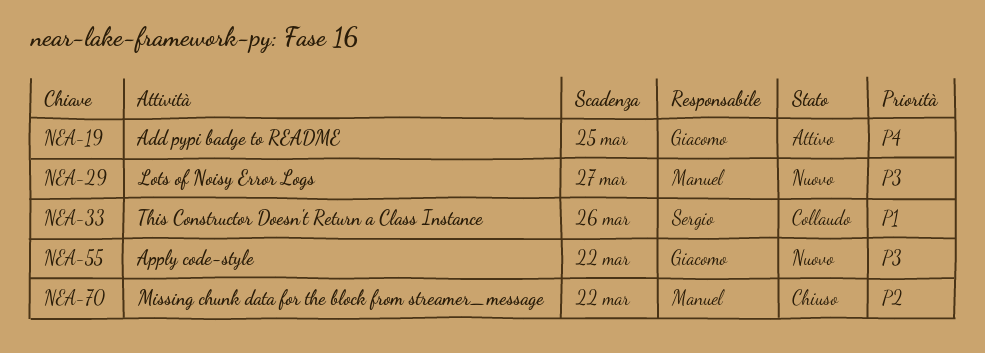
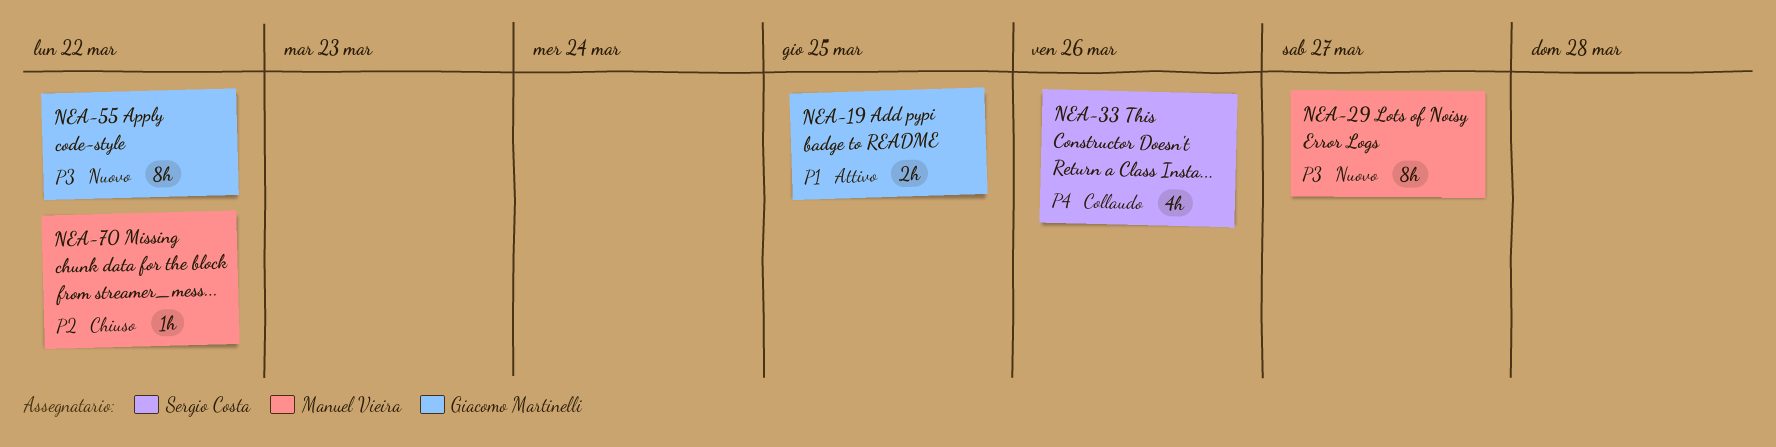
NEA-19, priority: P4 -> P1
NEA-33, priority: P1 -> P4

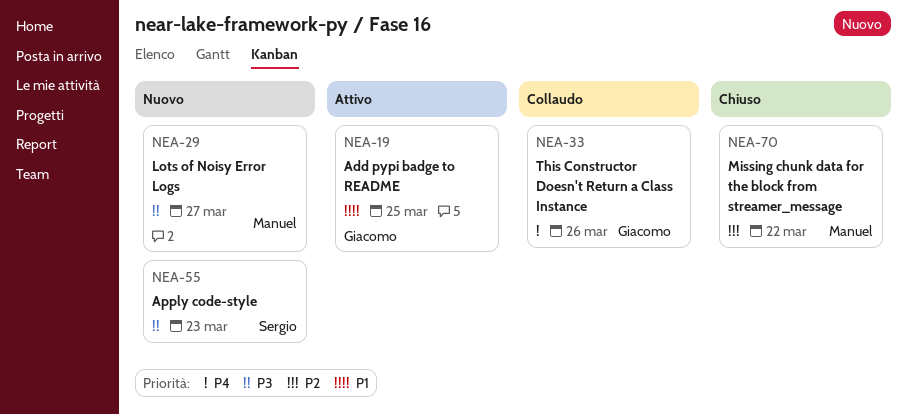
NEA-33, owner: Sergio Costa -> Giacomo Martinelli
NEA-55, owner: Giacomo Martinelli -> Sergio Costa
NEA-55, due: Mar 22 -> Mar 23

